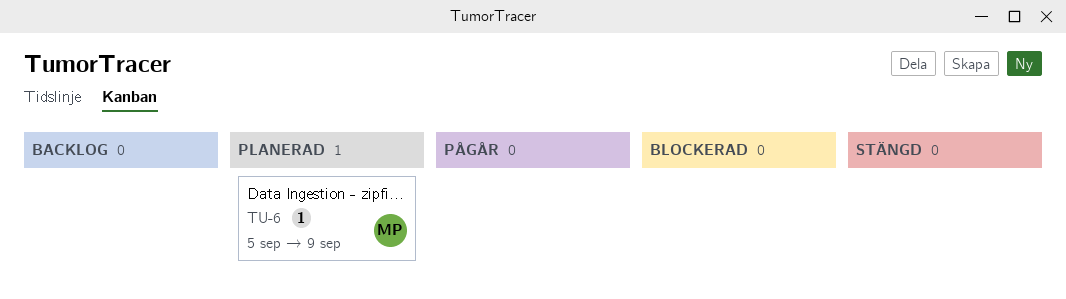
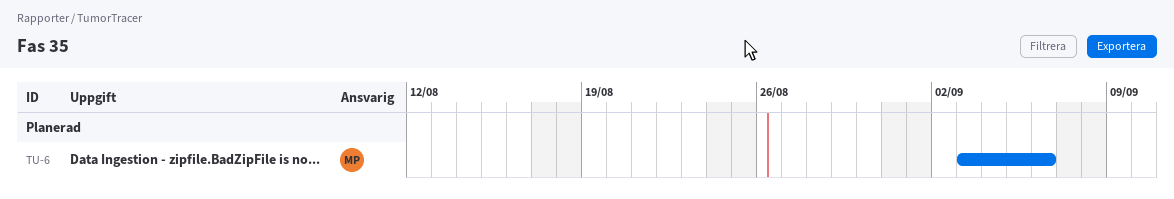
TU-6, start: Sep 5 -> Sep 3
TU-6, due: Sep 9 -> Sep 6

